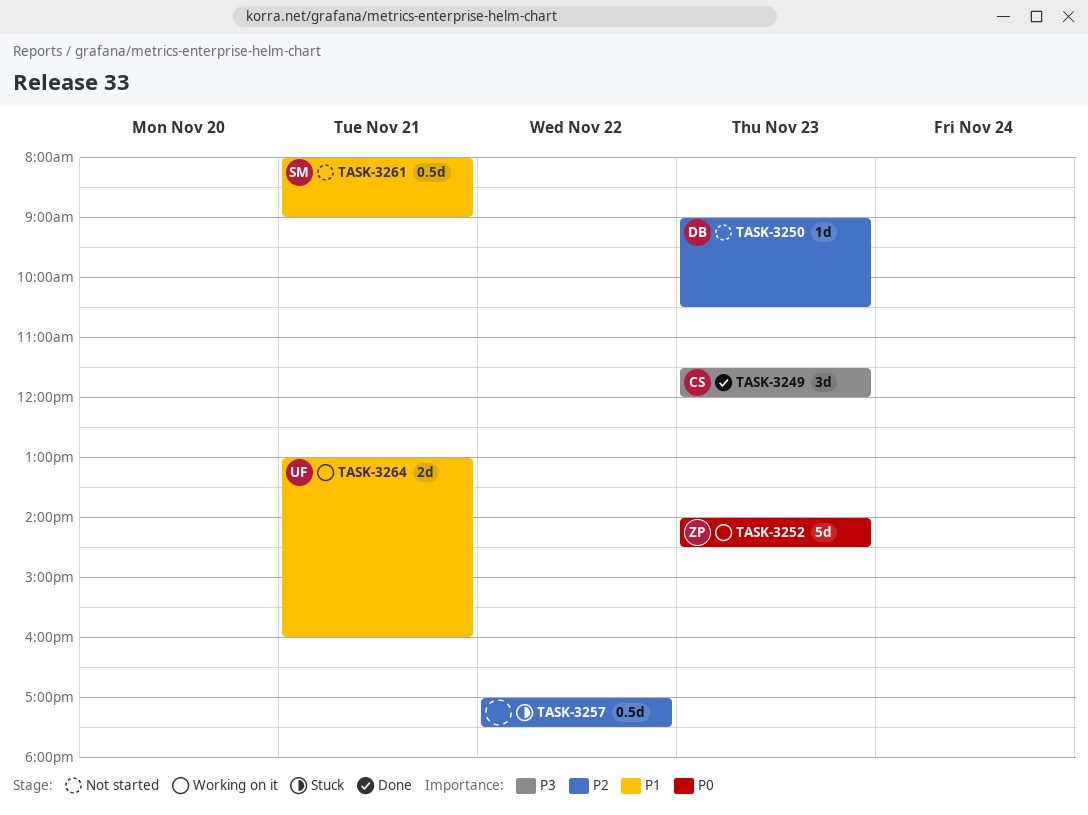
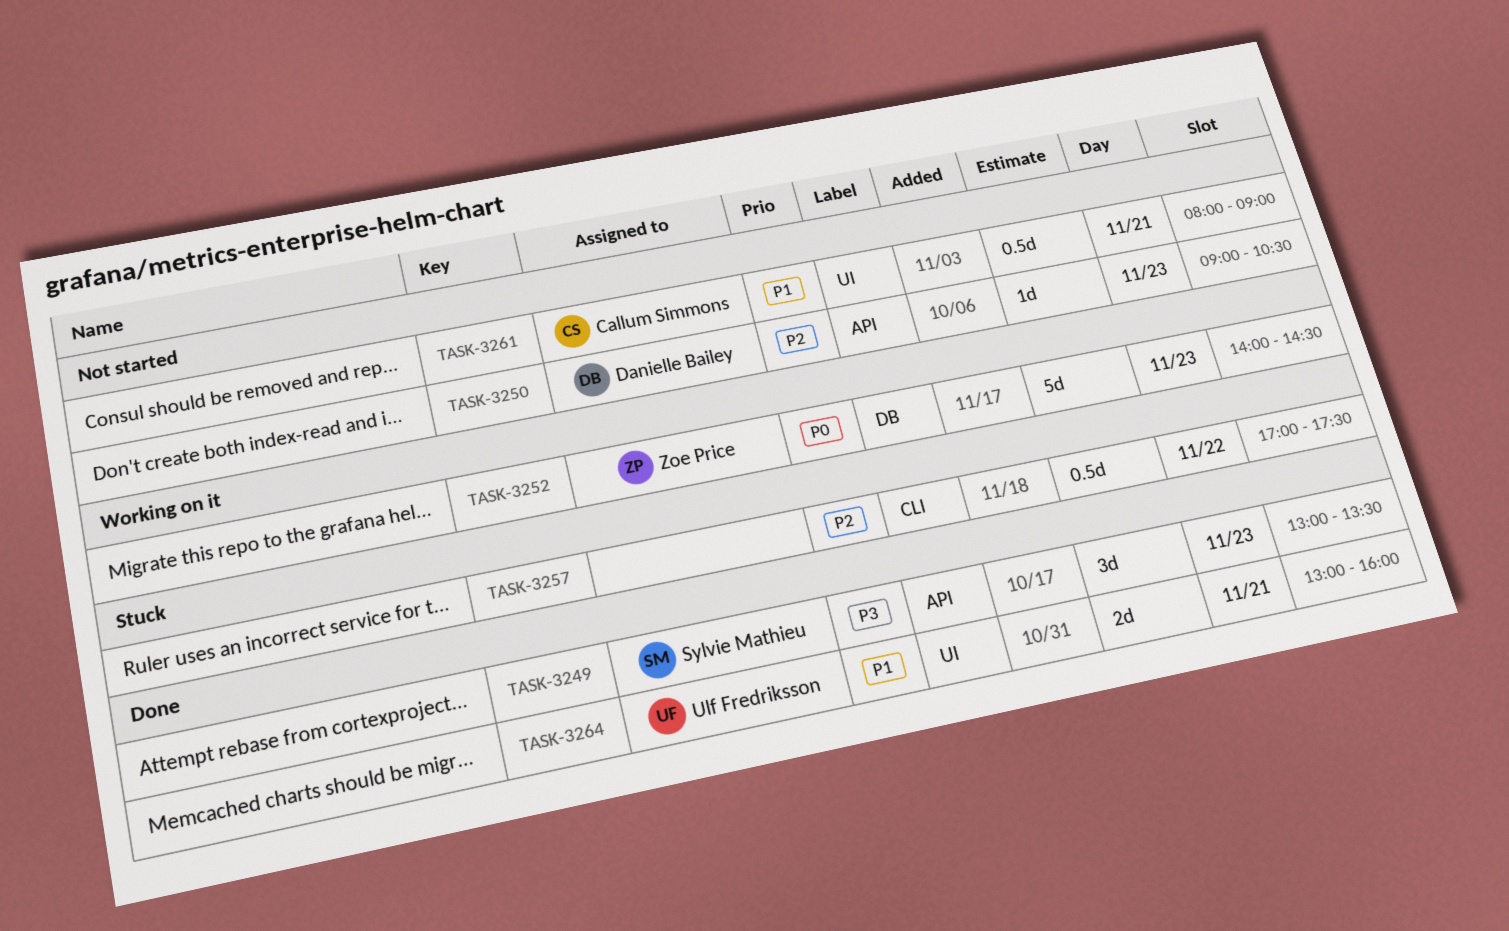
TASK-3249, owner: Callum Simmons -> Sylvie Mathieu
TASK-3249, begins: 11:30 -> 13:00
TASK-3249, ends: 12:00 -> 13:30
TASK-3261, owner: Sylvie Mathieu -> Callum Simmons
TASK-3264, status: Working on it -> Done

